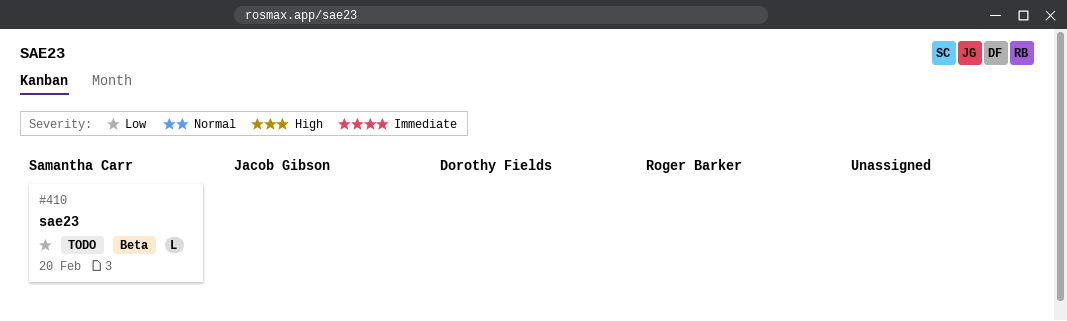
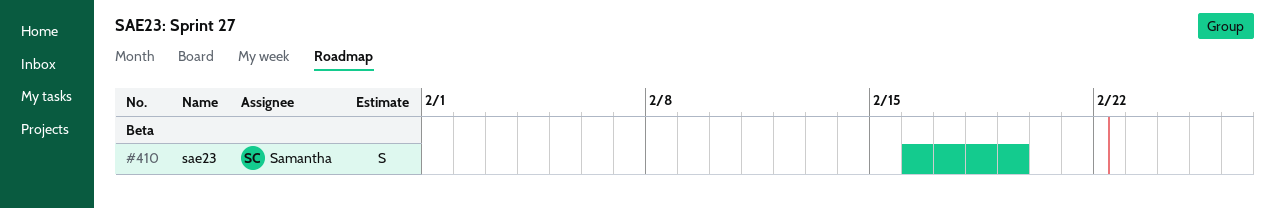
#410, estimate: L -> S
#410, due: Feb 20 -> Feb 19

